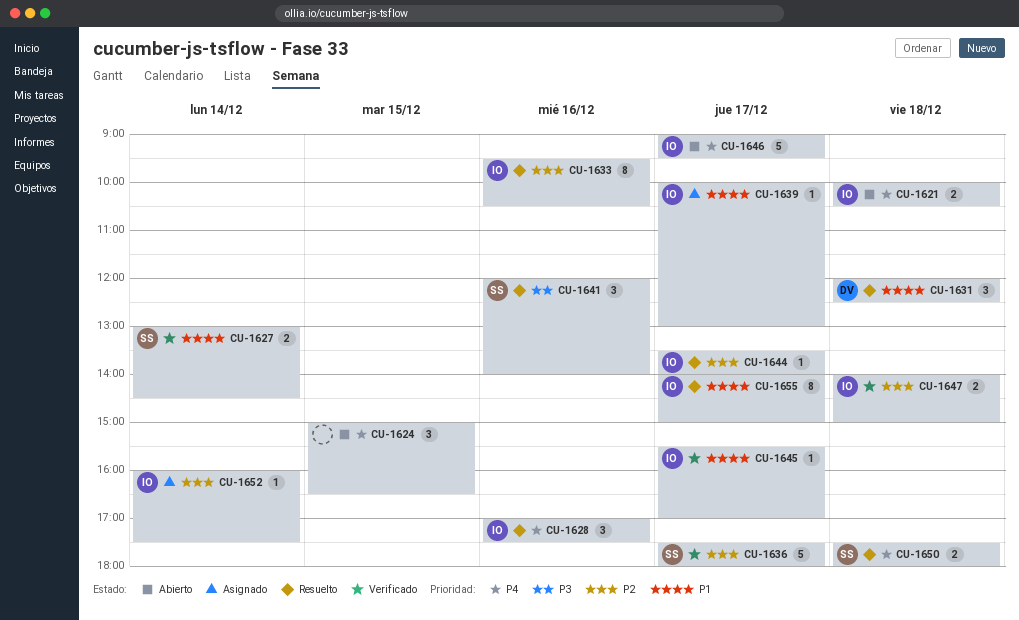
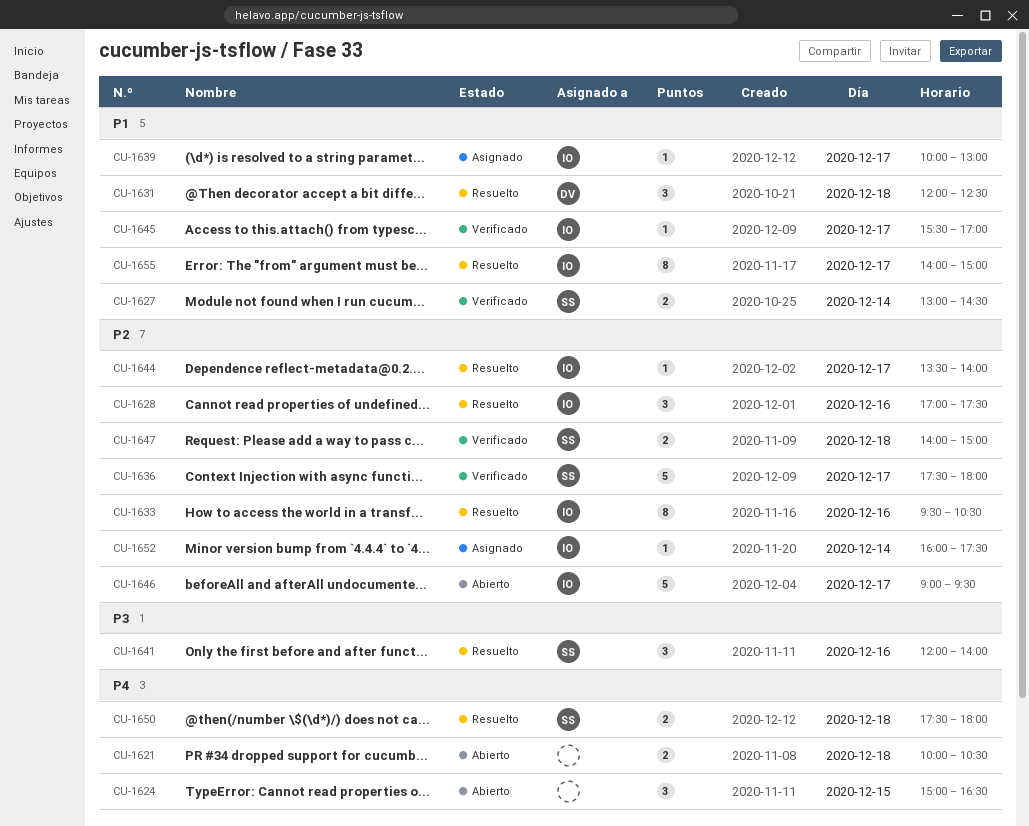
CU-1621, owner: IO -> none
CU-1628, priority: P4 -> P2
CU-1646, priority: P4 -> P2
CU-1647, owner: IO -> SS

